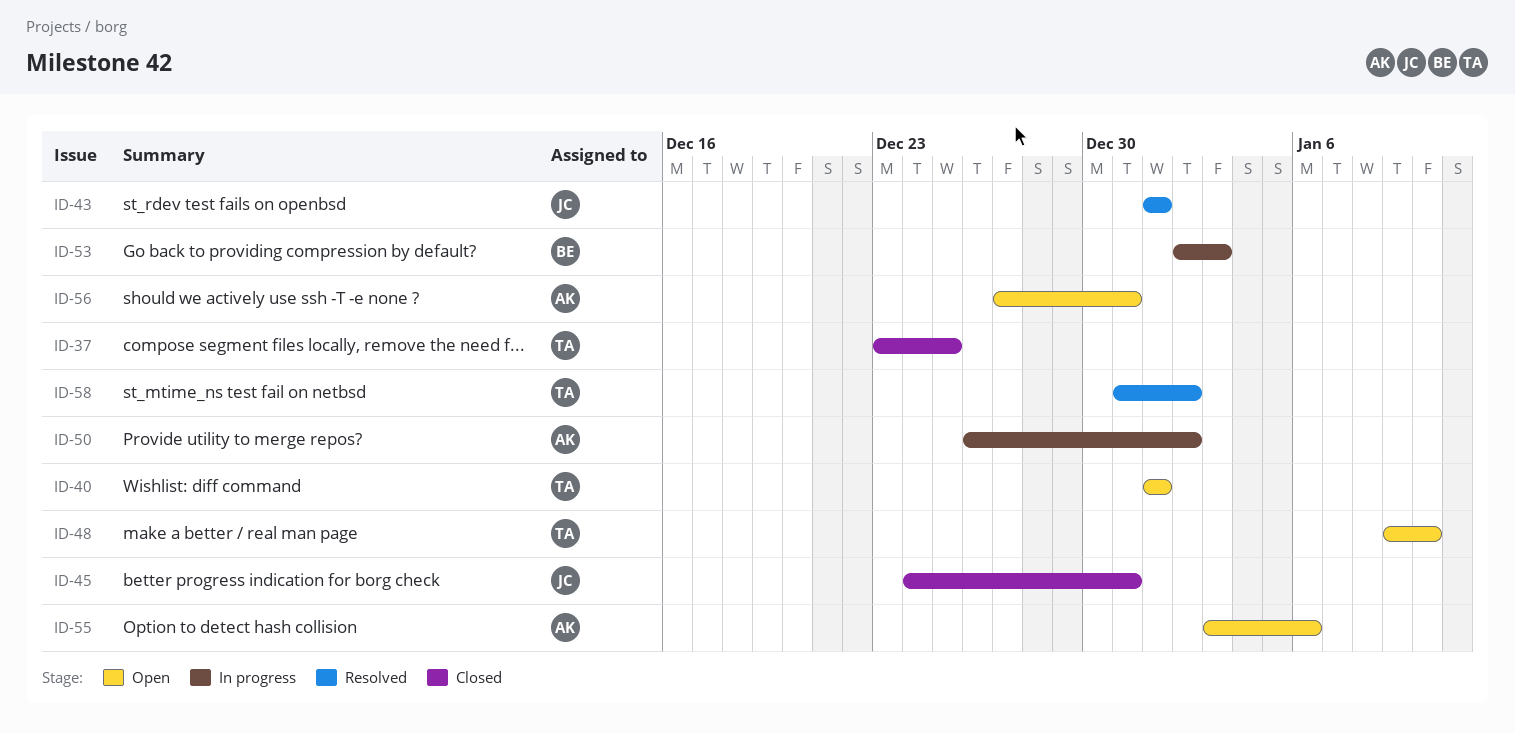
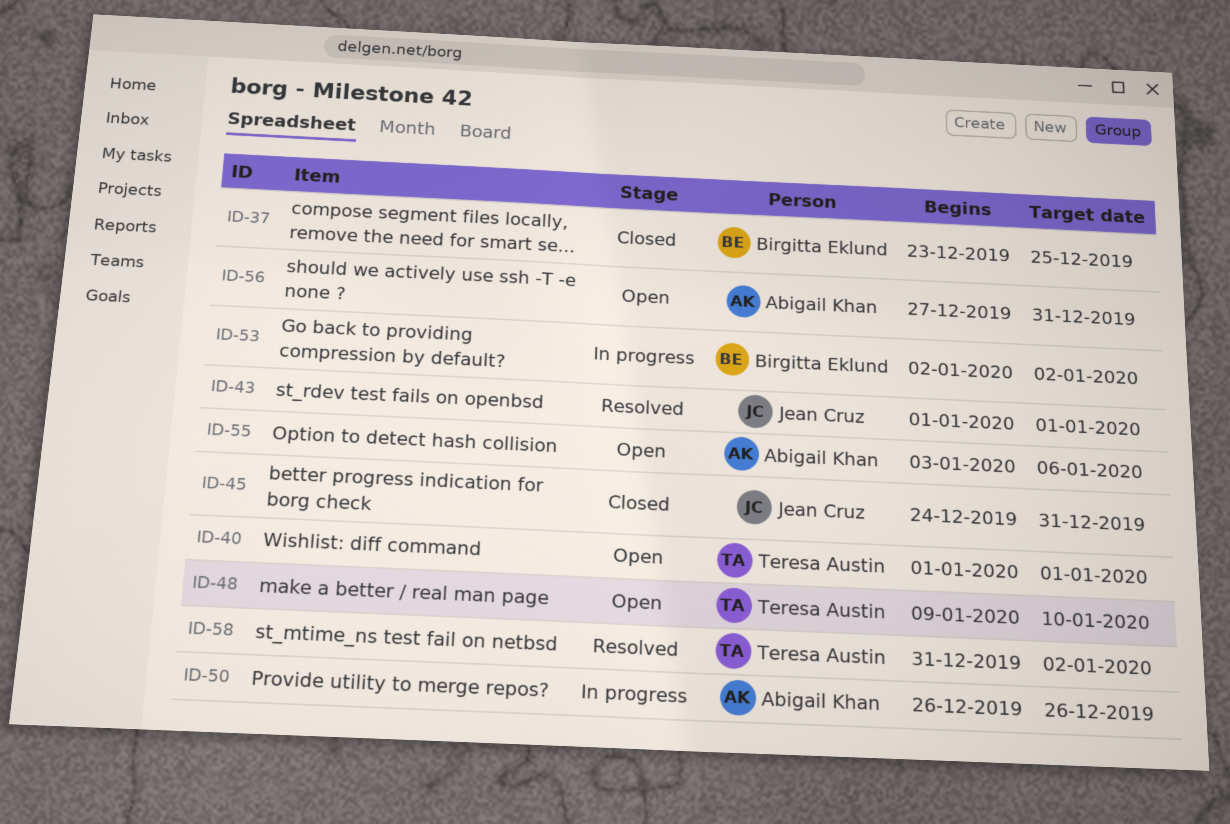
ID-37, owner: Teresa Austin -> Birgitta Eklund
ID-50, due: Jan 2 -> Dec 26
ID-53, due: Jan 3 -> Jan 2

